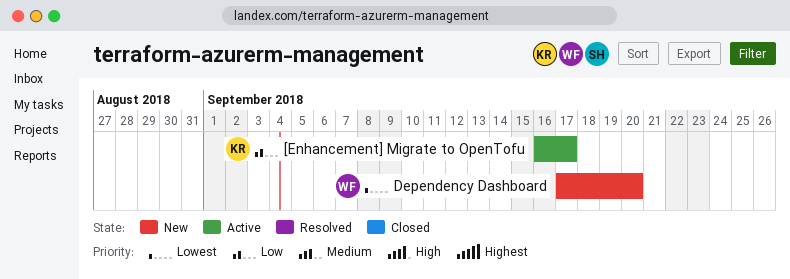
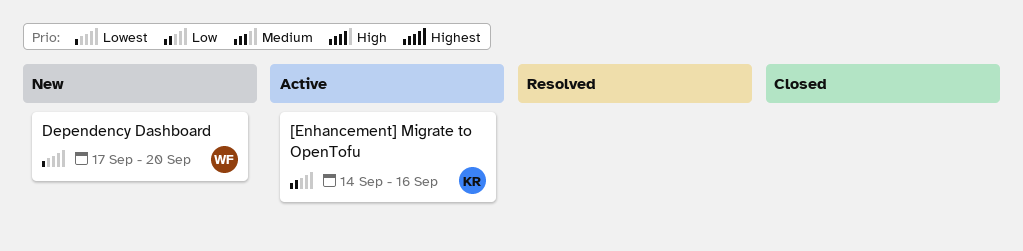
[Enhancement] Migrate to OpenTofu, start: Sep 16 -> Sep 14
[Enhancement] Migrate to OpenTofu, due: Sep 17 -> Sep 16

